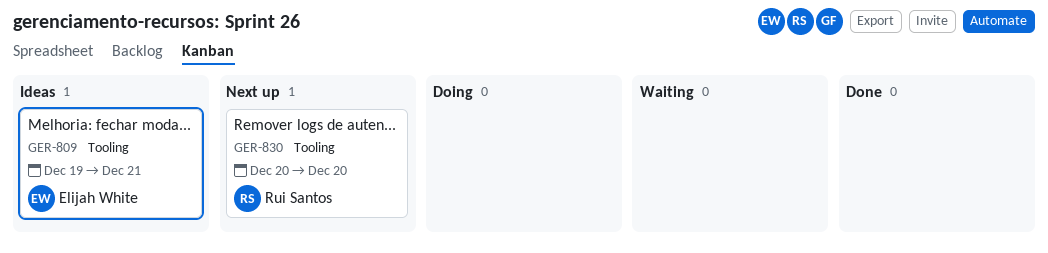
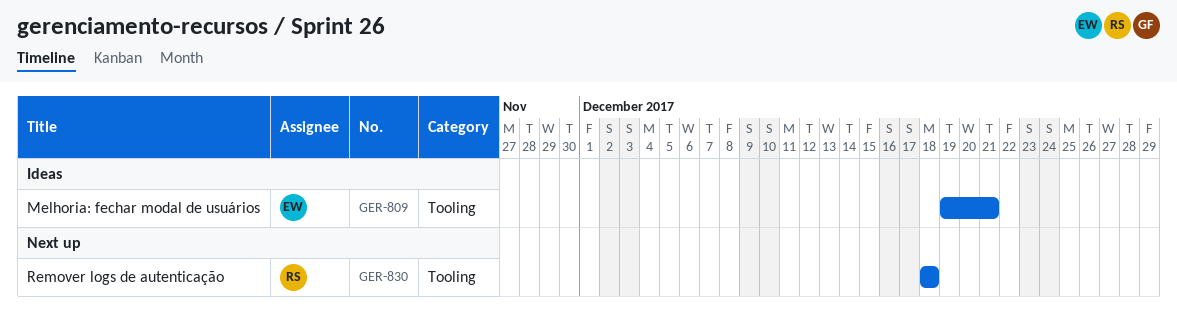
GER-830, start: Dec 20 -> Dec 18
GER-830, due: Dec 20 -> Dec 18

